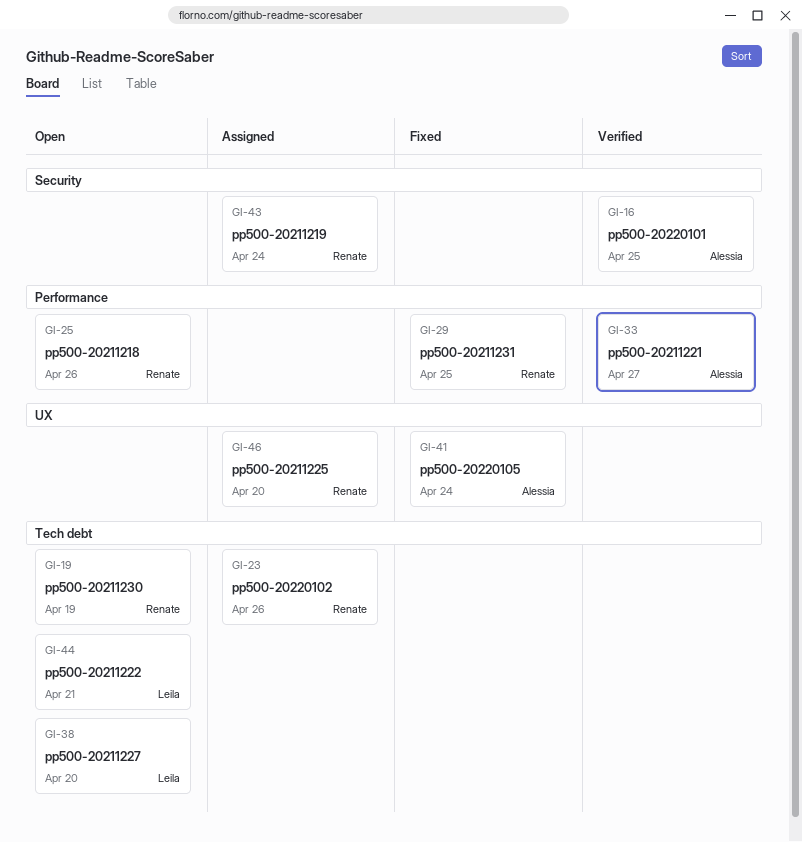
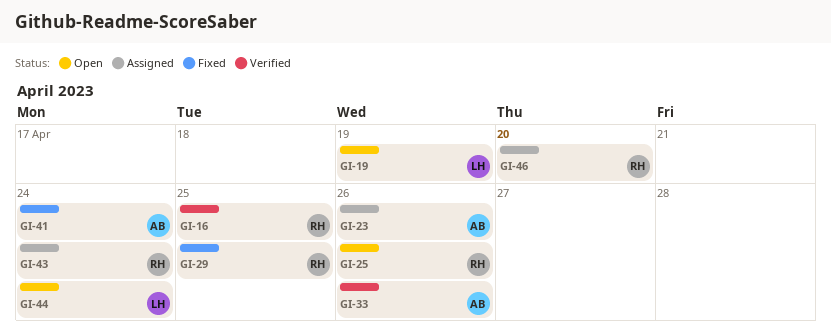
GI-16, owner: Alessia -> Renate
GI-19, owner: Renate -> Leila
GI-23, owner: Renate -> Alessia
GI-33, due: Apr 27 -> Apr 26
GI-38: present -> none
GI-44, due: Apr 21 -> Apr 24

